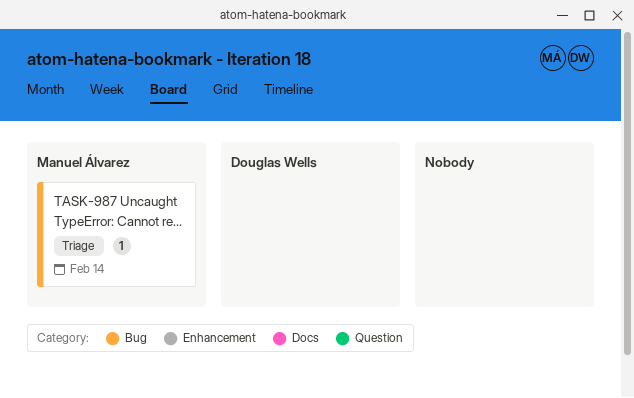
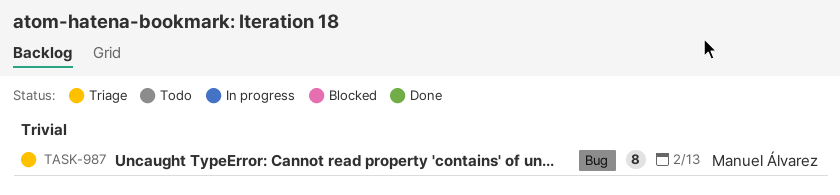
TASK-987, estimate: 1 -> 8
TASK-987, due: Feb 14 -> Feb 13

